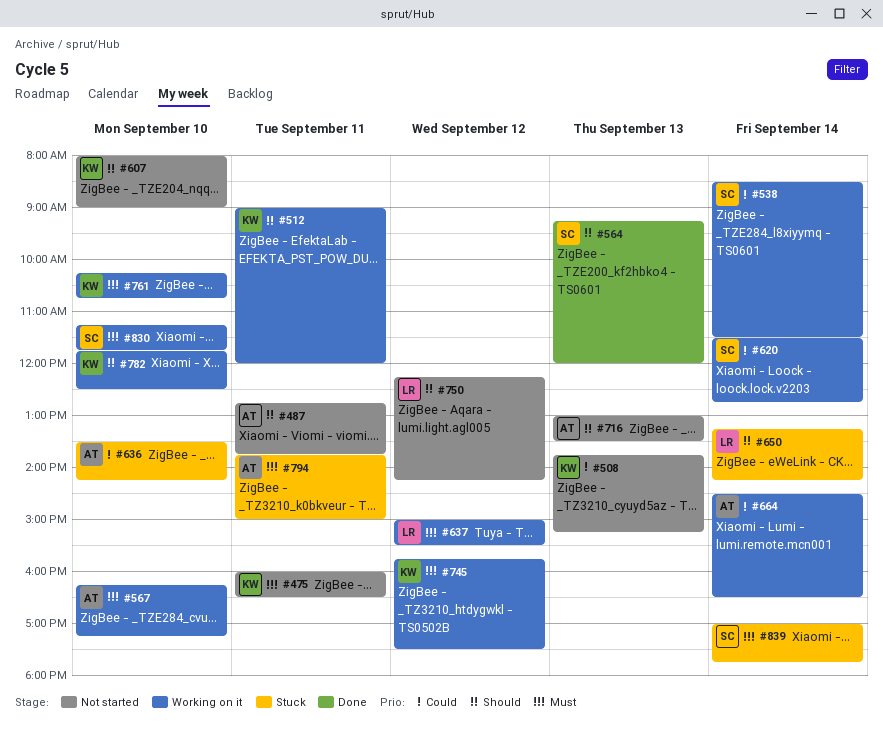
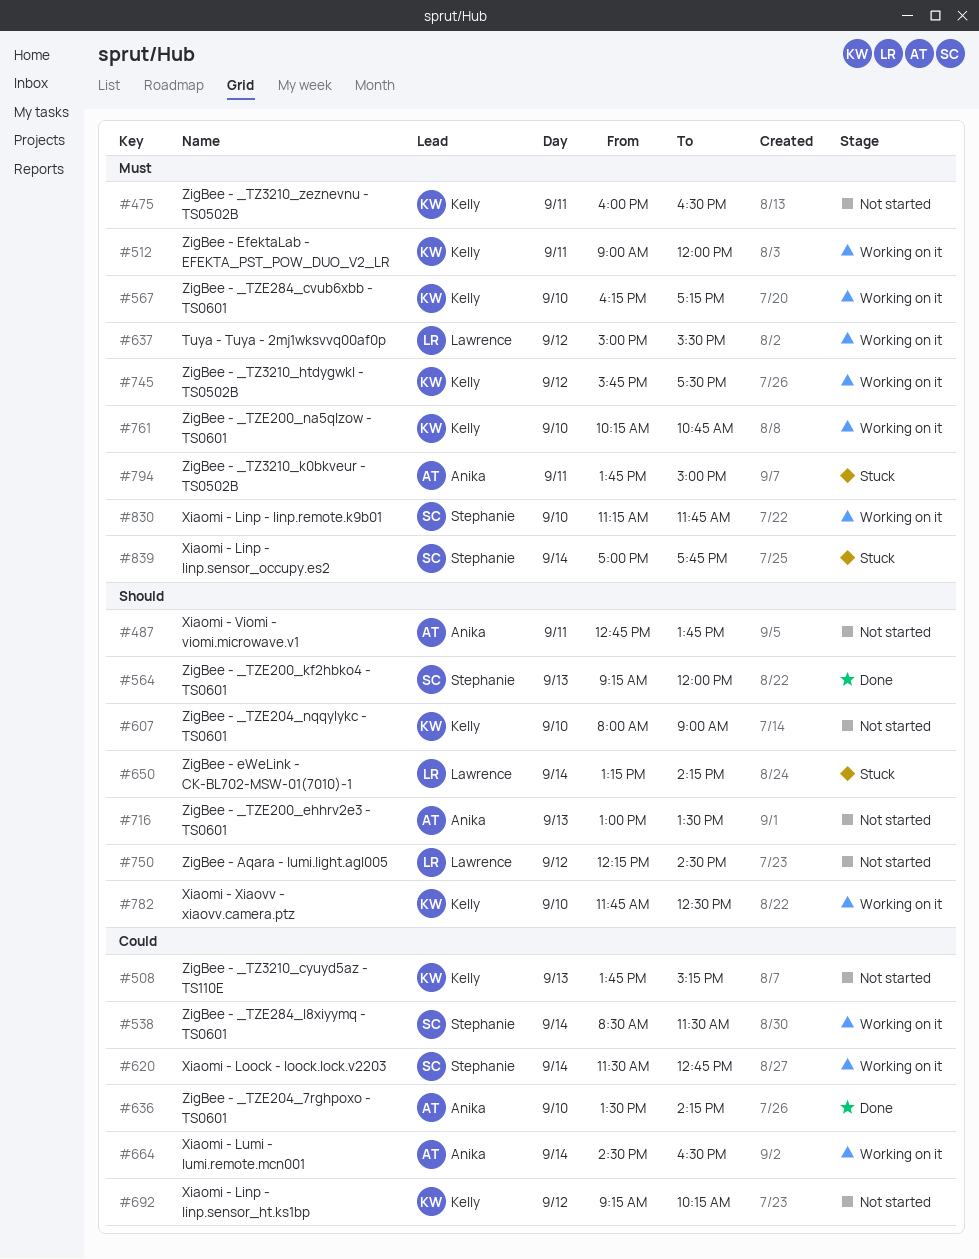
#512, priority: Should -> Must
#567, owner: Anika -> Kelly
#636, status: Stuck -> Done
#692: none -> present
#750, ends: 14:15 -> 14:30

